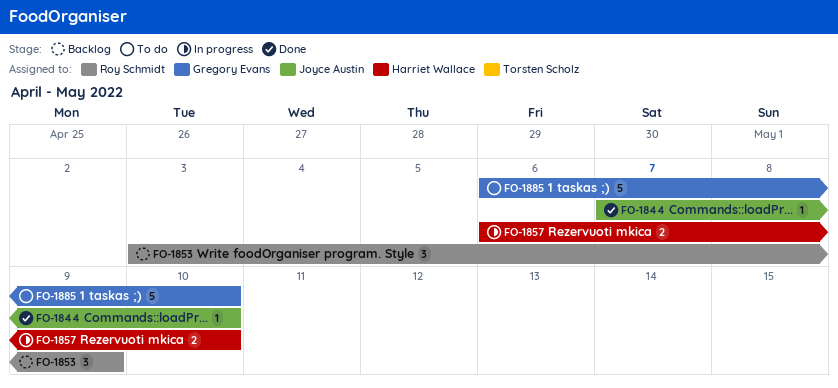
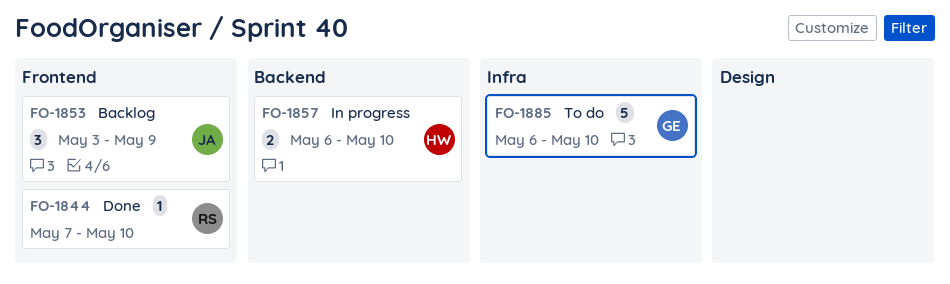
FO-1844, owner: Joyce Austin -> Roy Schmidt
FO-1853, owner: Roy Schmidt -> Joyce Austin

